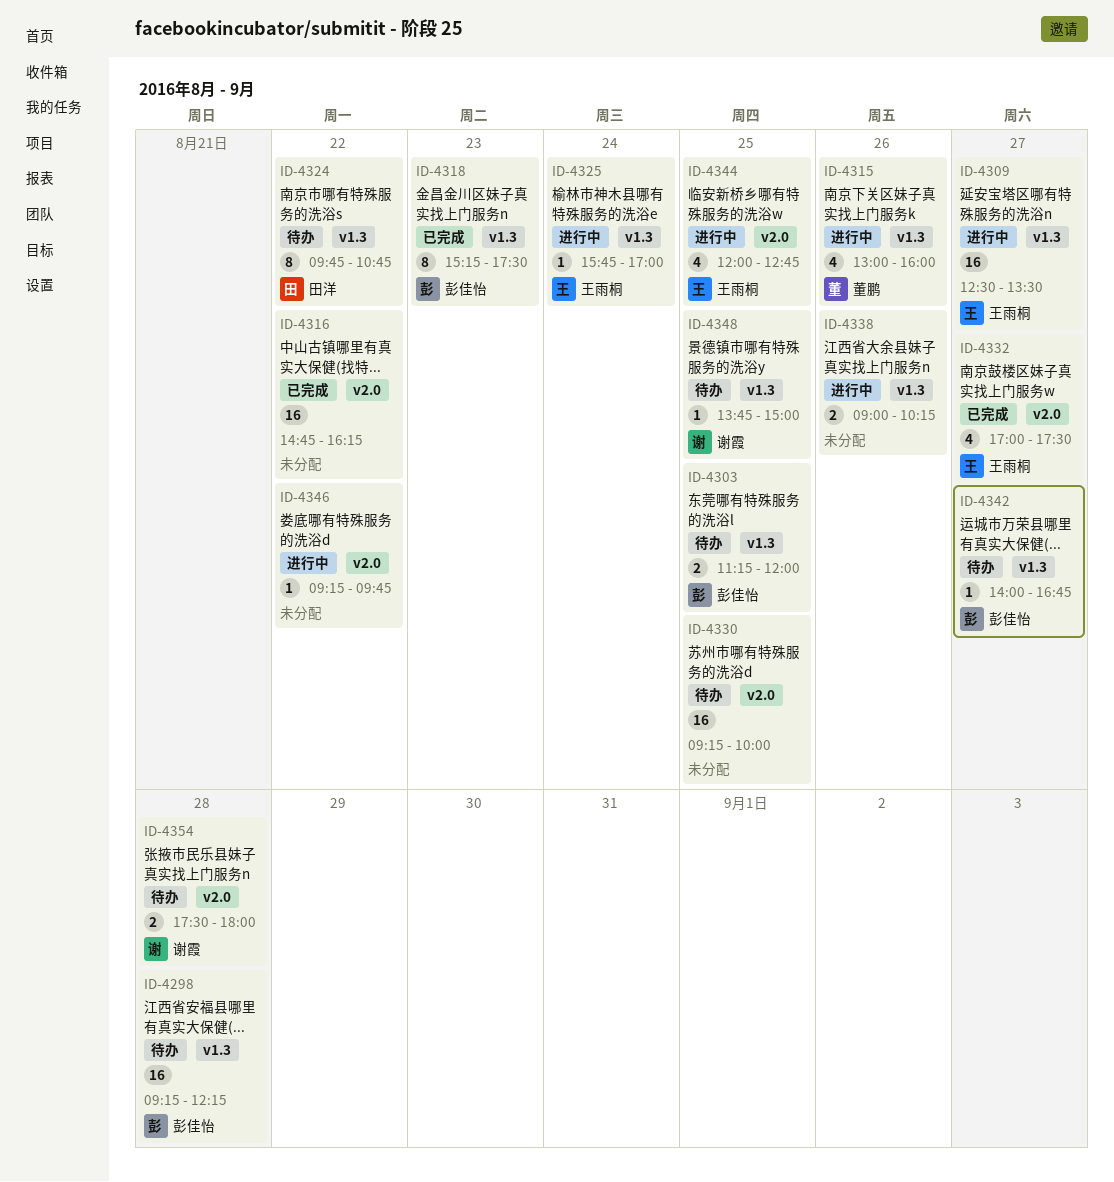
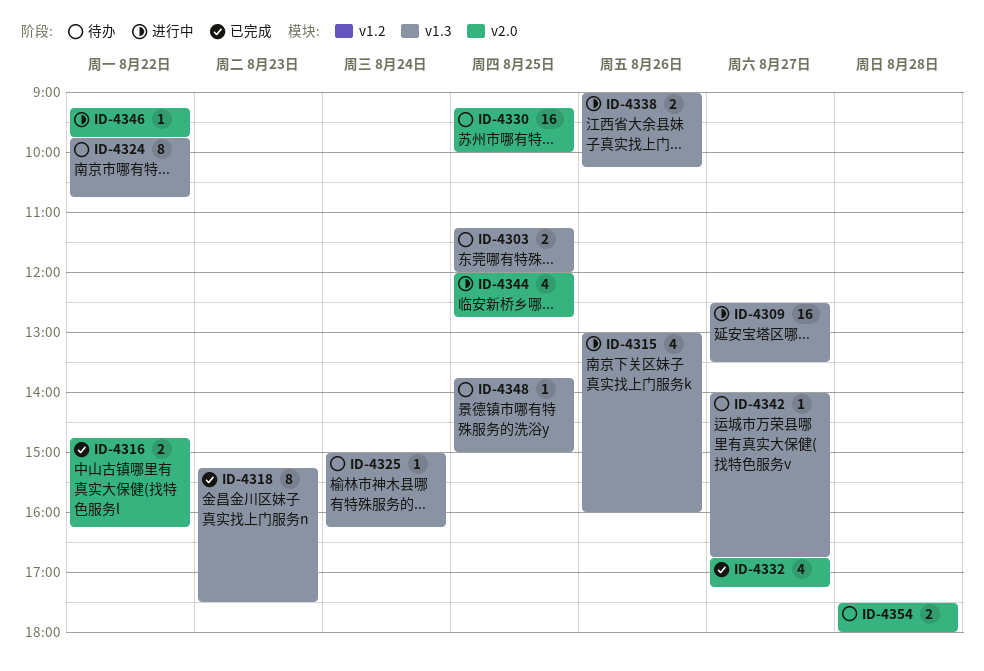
ID-4298: present -> none
ID-4316, estimate: 16 -> 2
ID-4325, status: 进行中 -> 待办
ID-4325, begins: 15:45 -> 15:00
ID-4325, ends: 17:00 -> 16:15
ID-4332, begins: 17:00 -> 16:45
ID-4332, ends: 17:30 -> 17:15

